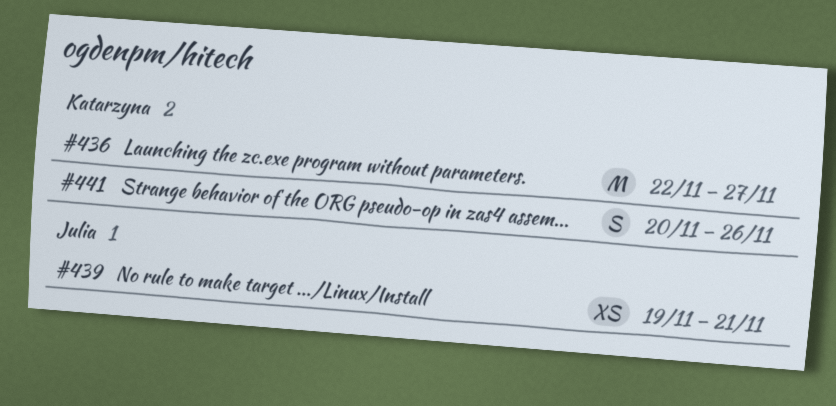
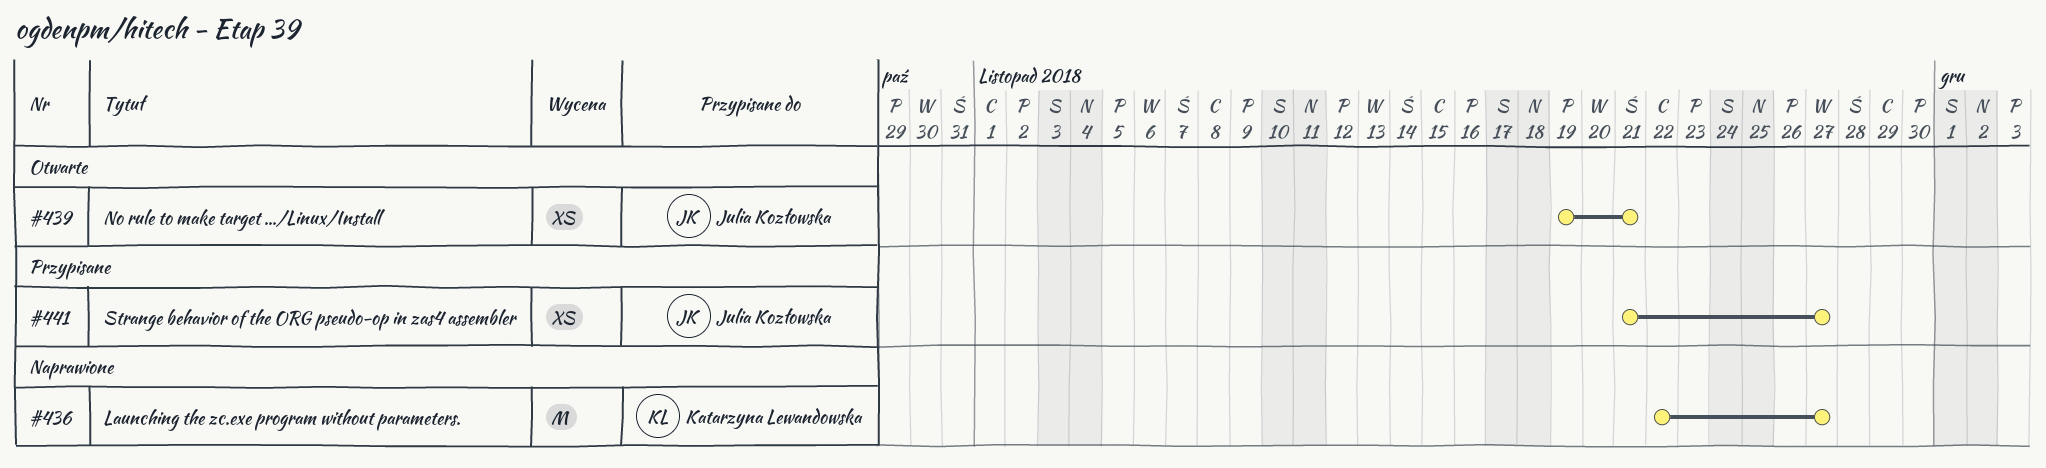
#441, owner: Katarzyna Lewandowska -> Julia Kozłowska
#441, estimate: S -> XS
#441, start: Nov 20 -> Nov 21
#441, due: Nov 26 -> Nov 27

